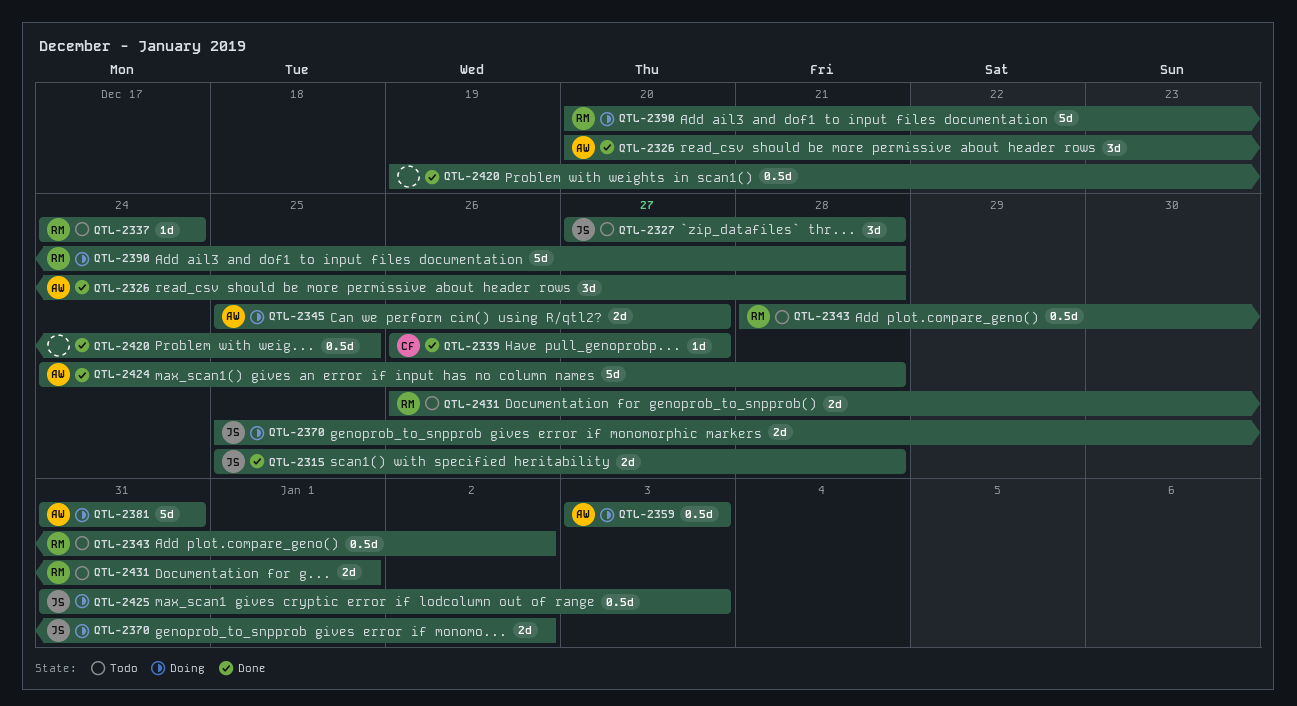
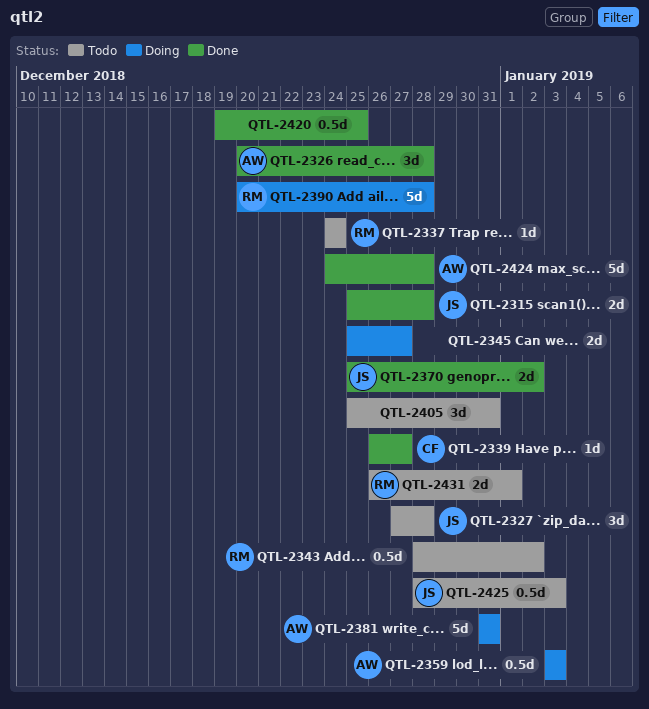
QTL-2345, owner: AW -> none
QTL-2370, status: Doing -> Done
QTL-2405: none -> present
QTL-2425, status: Doing -> Todo
QTL-2425, start: Dec 31 -> Dec 28

